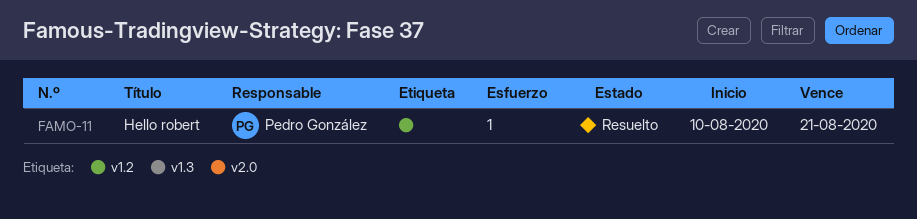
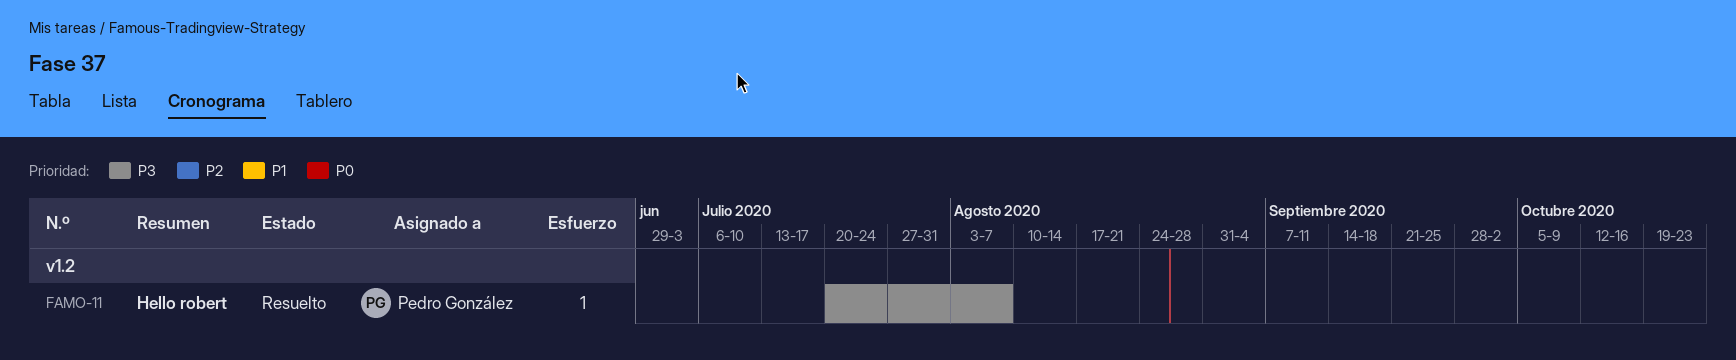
FAMO-11, start: Aug 10 -> Jul 20
FAMO-11, due: Aug 21 -> Aug 7

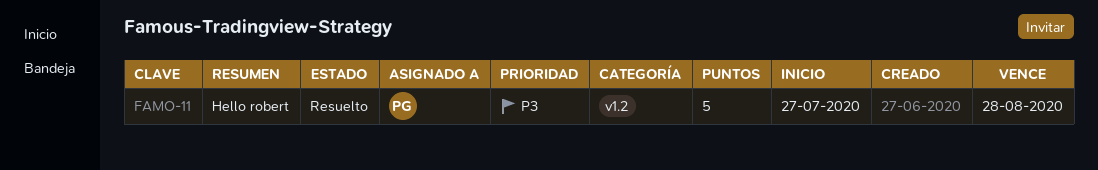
FAMO-11, estimate: 1 -> 5
FAMO-11, start: Jul 20 -> Jul 27
FAMO-11, due: Aug 7 -> Aug 28

